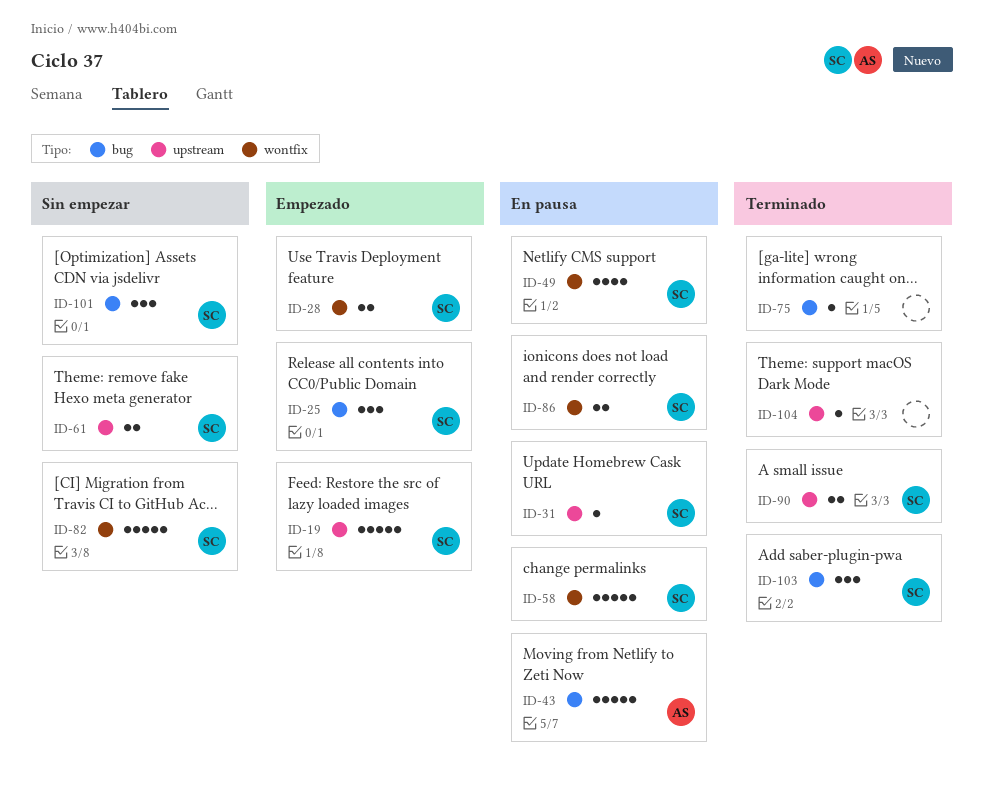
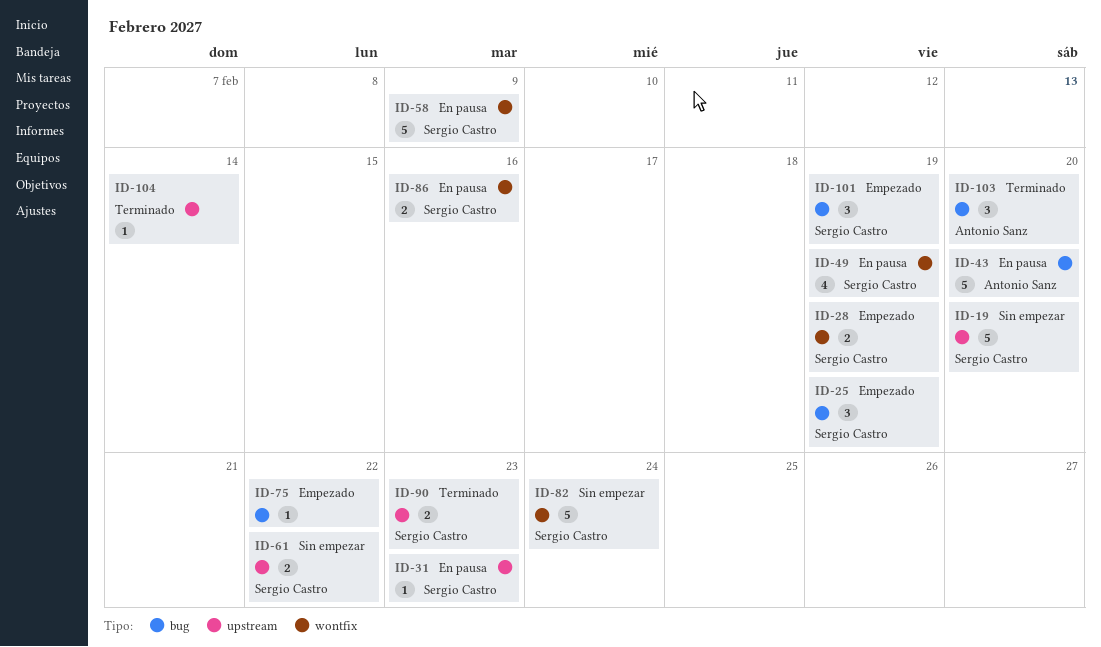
ID-19, status: Empezado -> Sin empezar
ID-75, status: Terminado -> Empezado
ID-101, status: Sin empezar -> Empezado
ID-103, owner: Sergio Castro -> Antonio Sanz

